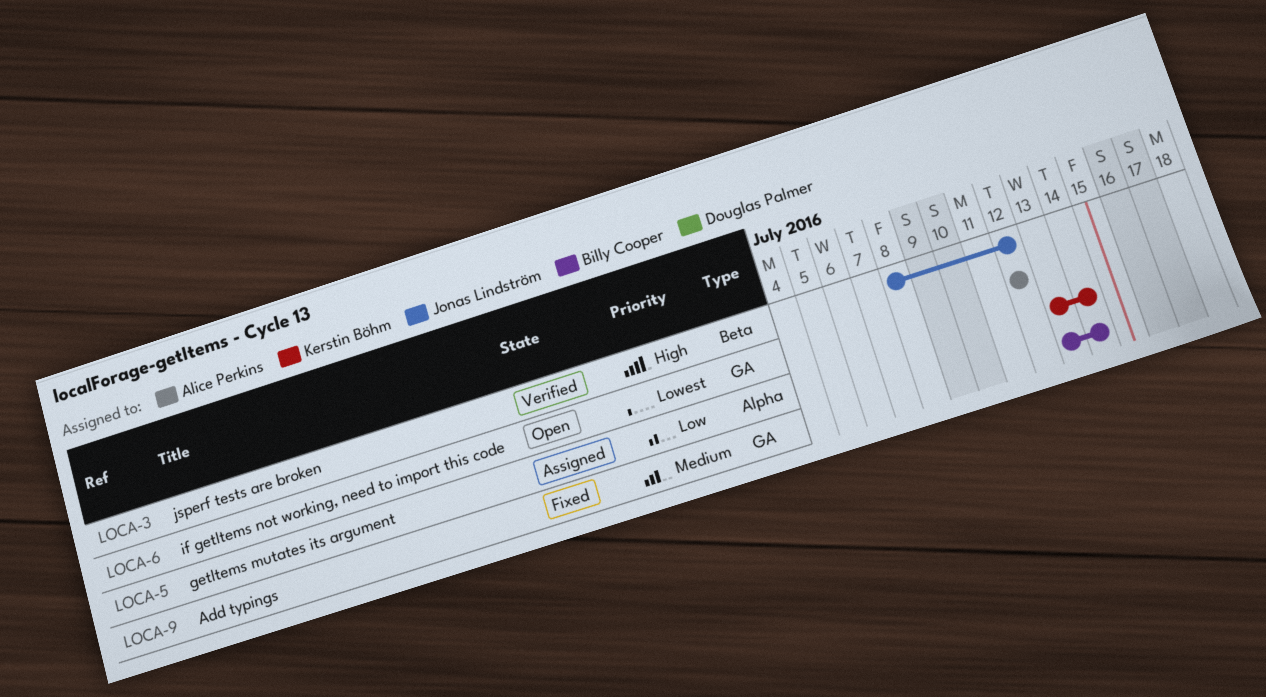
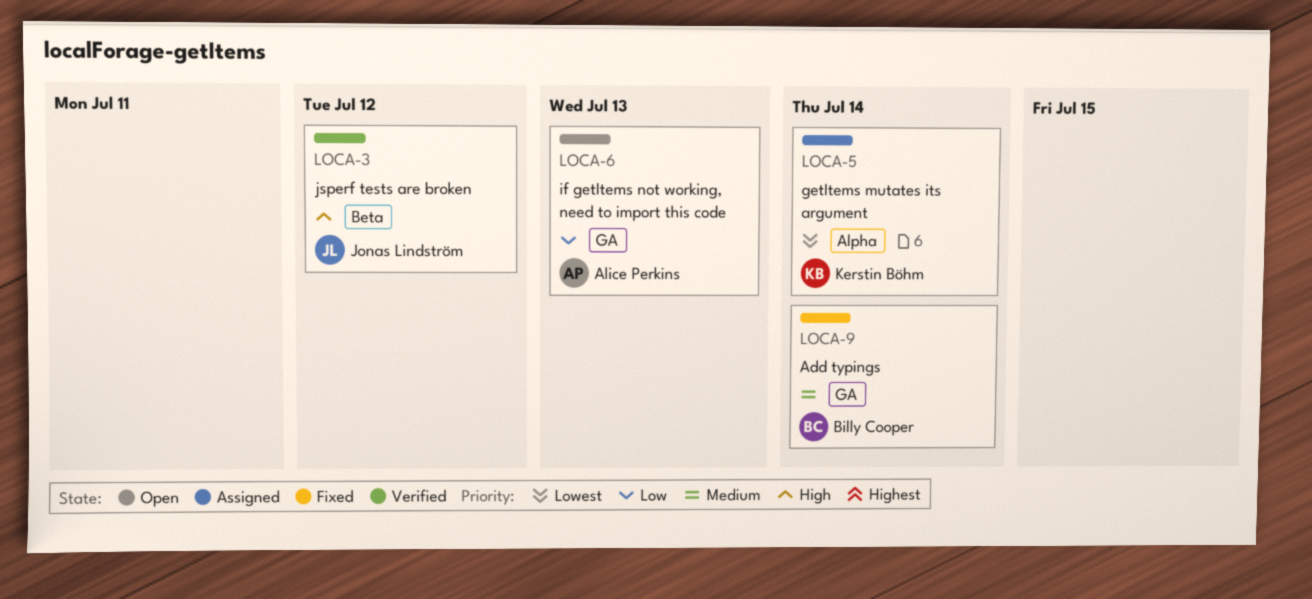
LOCA-5, priority: Low -> Lowest
LOCA-6, priority: Lowest -> Low
LOCA-6, due: Jul 12 -> Jul 13

